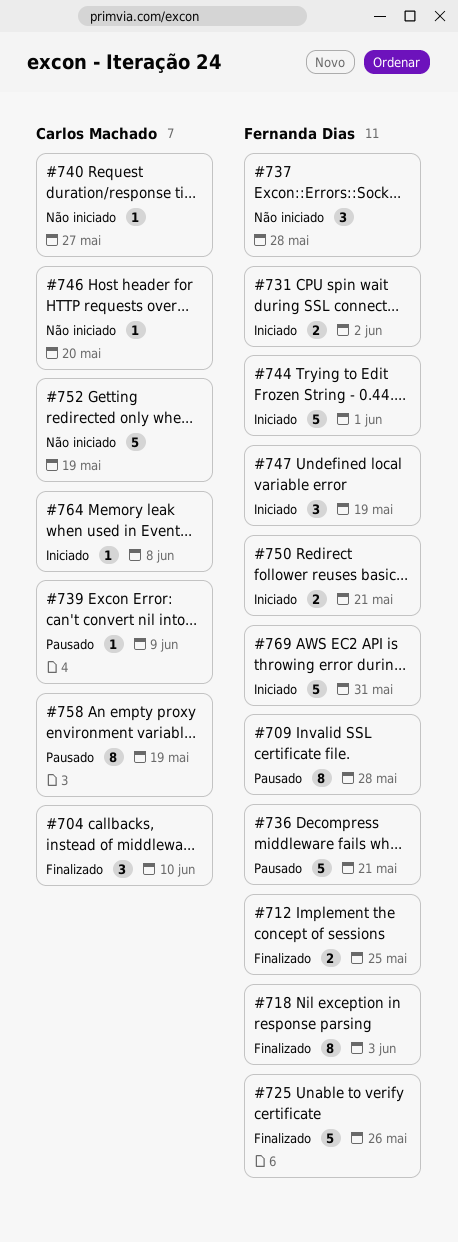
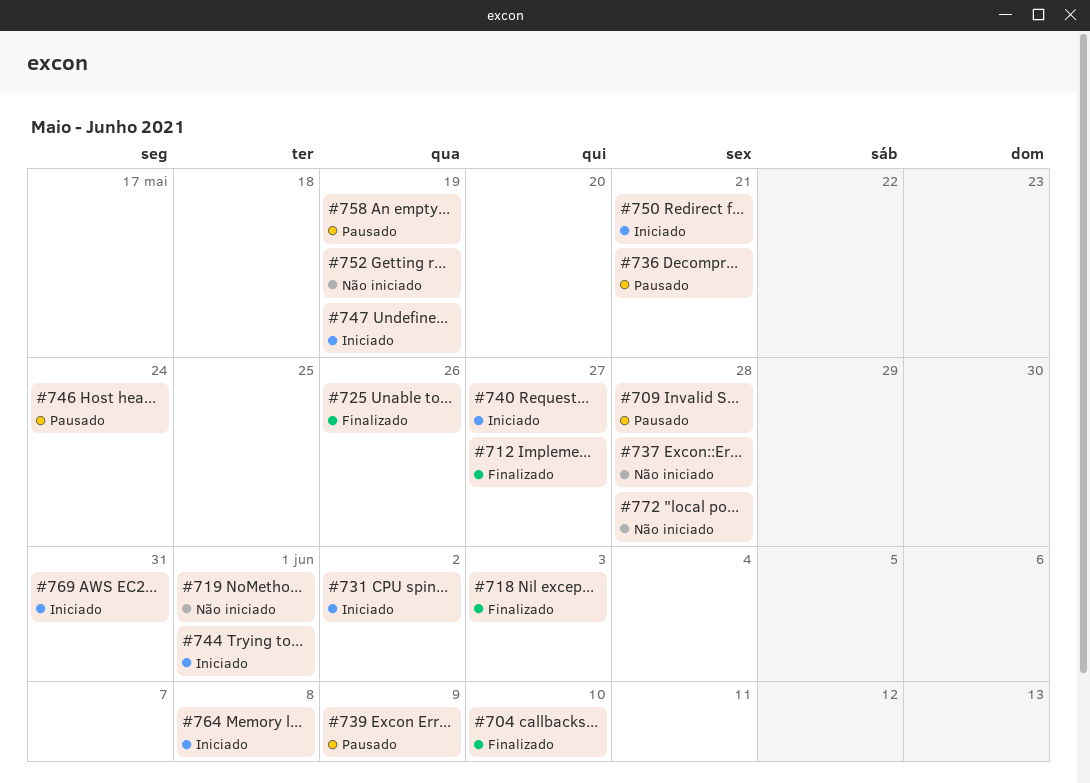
#712, due: May 25 -> May 27
#719: none -> present
#740, status: Não iniciado -> Iniciado
#746, status: Não iniciado -> Pausado
#746, due: May 20 -> May 24
#772: none -> present

